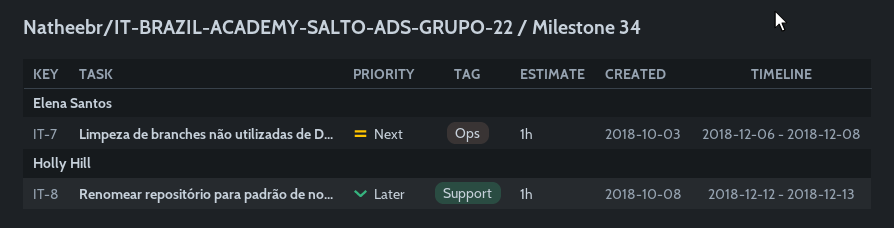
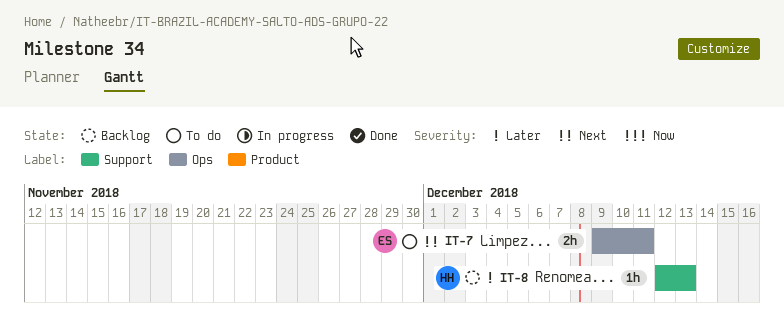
IT-7, estimate: 1h -> 2h
IT-7, start: Dec 6 -> Dec 9
IT-7, due: Dec 8 -> Dec 11

